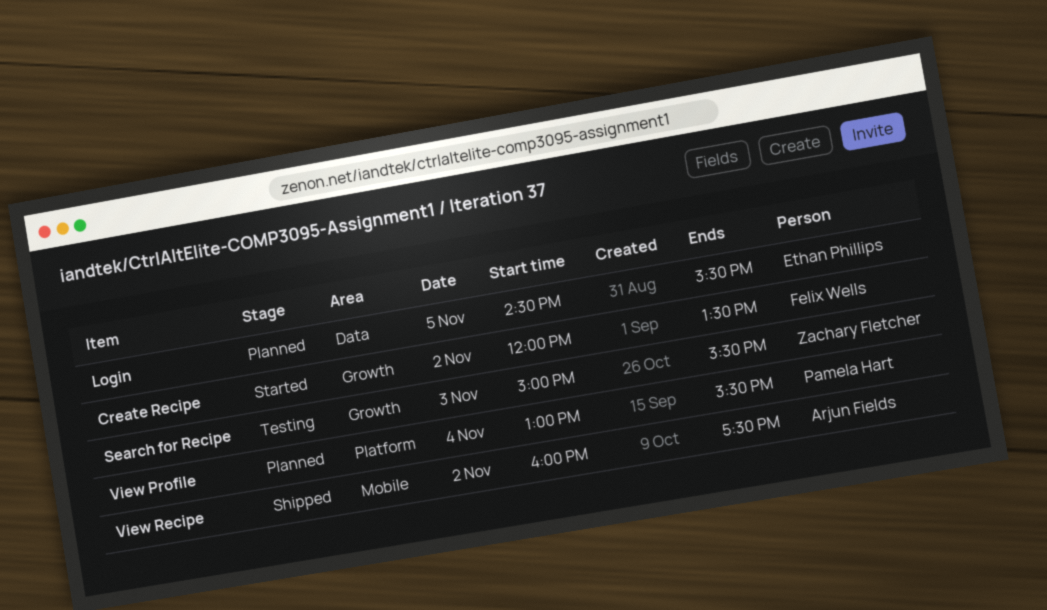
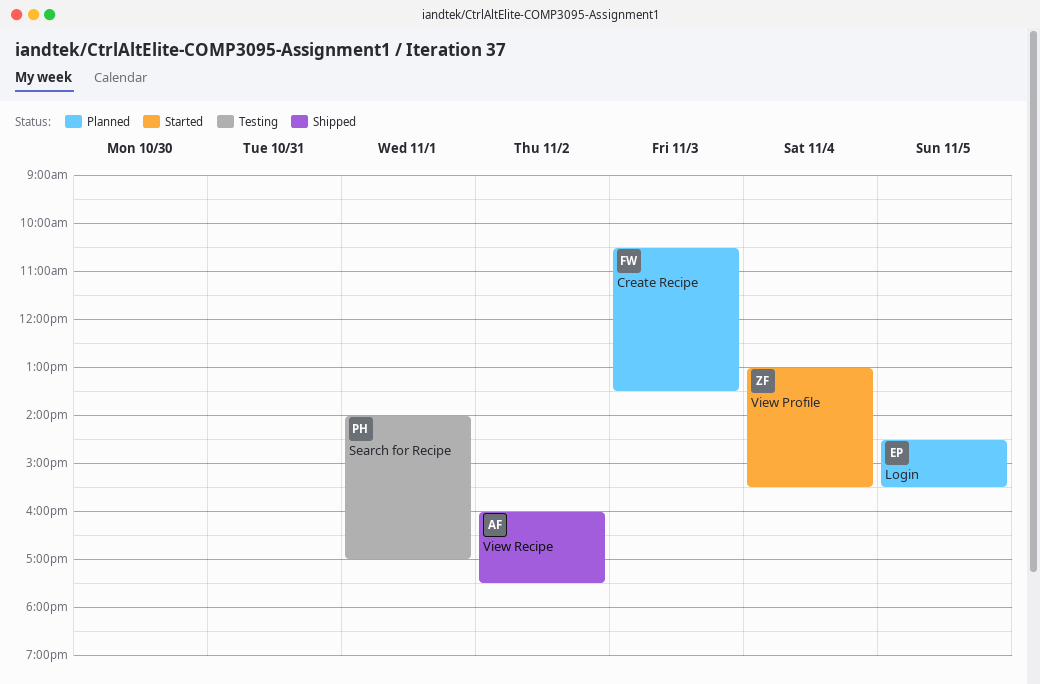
Create Recipe, status: Started -> Planned
Create Recipe, day: Nov 2 -> Nov 3
Create Recipe, begins: 12:00 -> 10:30
Search for Recipe, owner: Zachary Fletcher -> Pamela Hart
Search for Recipe, day: Nov 3 -> Nov 1
Search for Recipe, begins: 15:00 -> 14:00
Search for Recipe, ends: 15:30 -> 17:00
View Profile, status: Planned -> Started
View Profile, owner: Pamela Hart -> Zachary Fletcher

